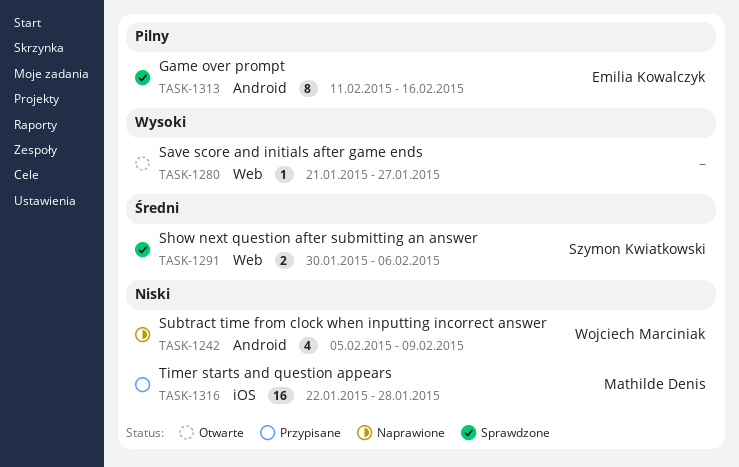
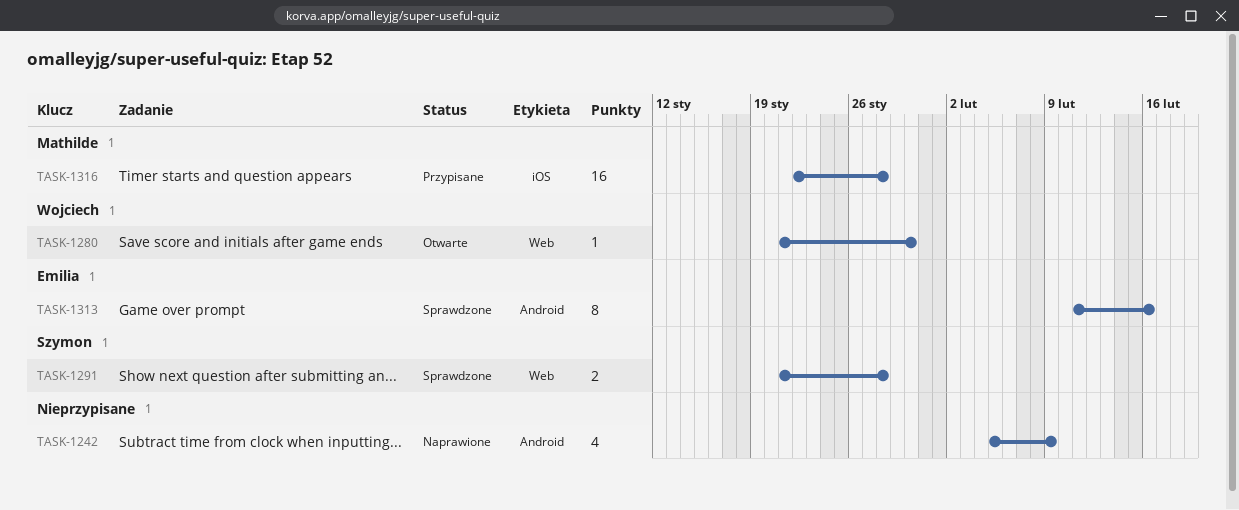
TASK-1242, owner: Wojciech Marciniak -> none
TASK-1280, owner: none -> Wojciech Marciniak
TASK-1280, due: Jan 27 -> Jan 30
TASK-1291, start: Jan 30 -> Jan 21
TASK-1291, due: Feb 6 -> Jan 28

